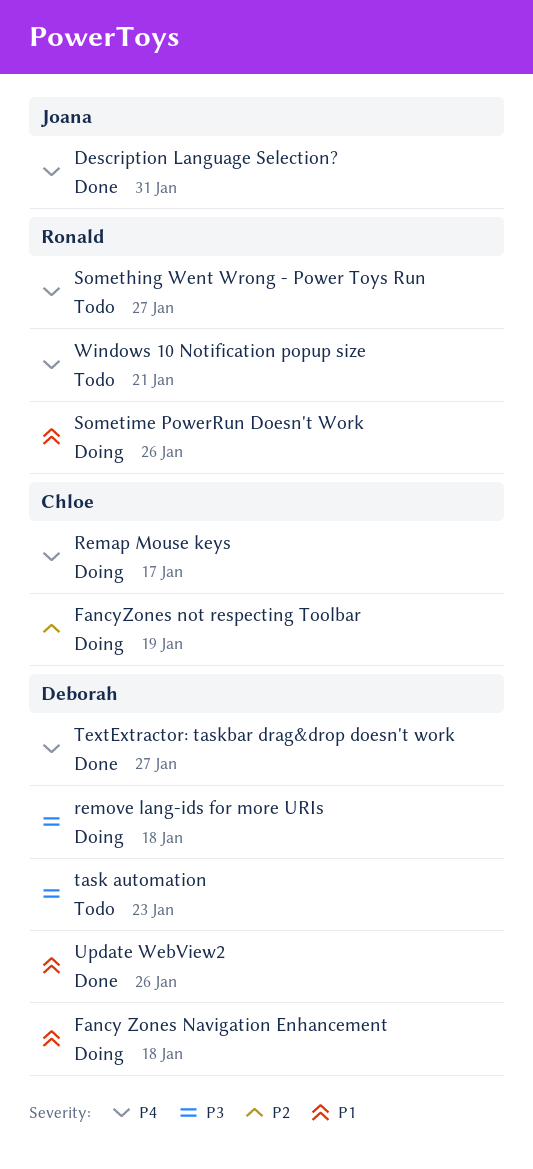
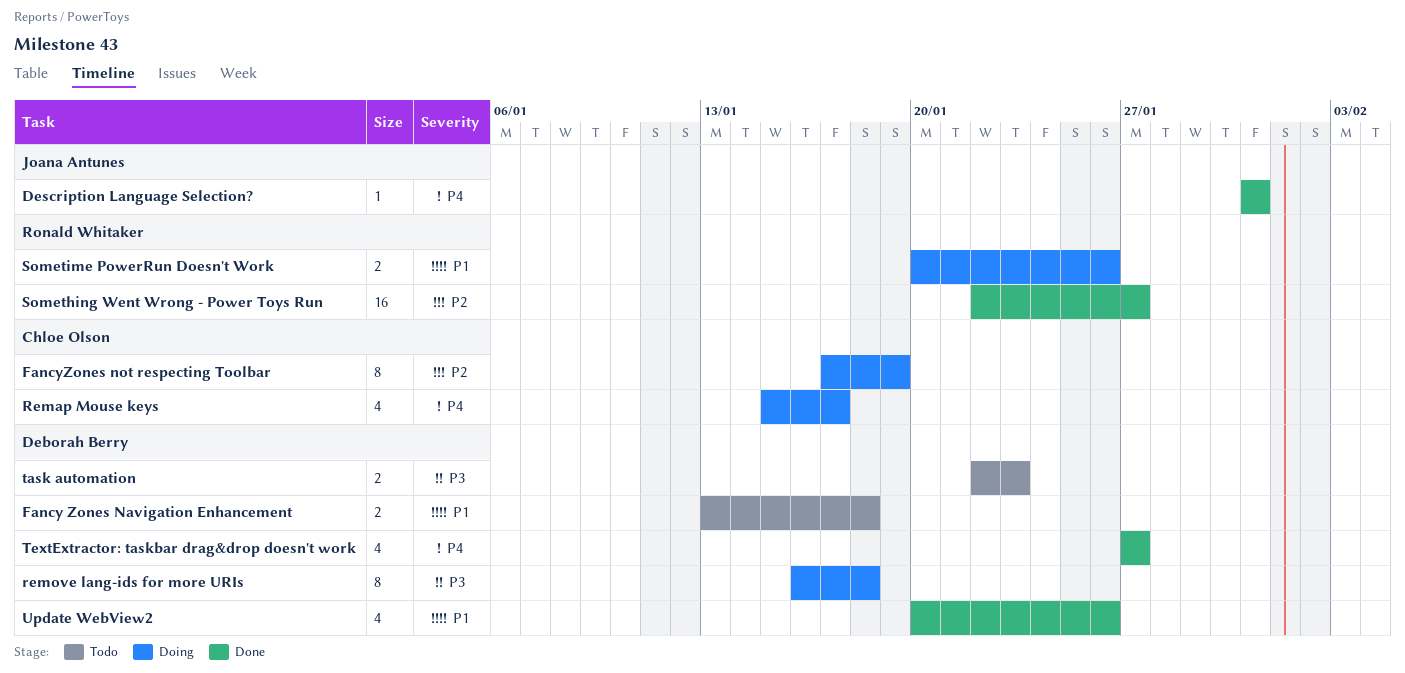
Fancy Zones Navigation Enhancement, status: Doing -> Todo
Something Went Wrong - Power Toys Run, status: Todo -> Done
Something Went Wrong - Power Toys Run, priority: P4 -> P2
Windows 10 Notification popup size: present -> none

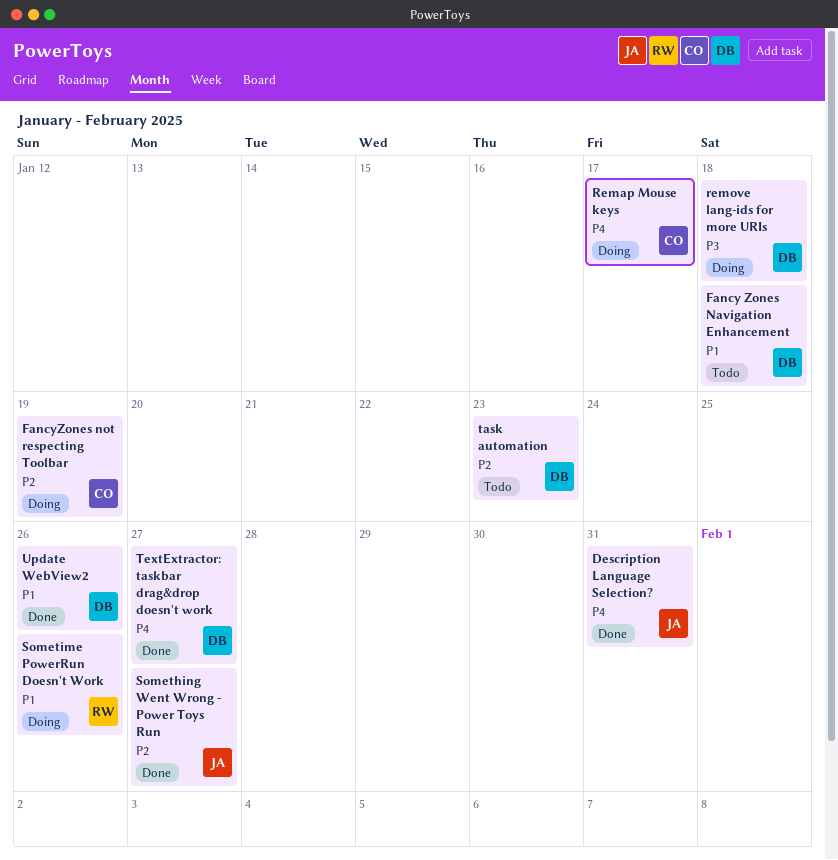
Something Went Wrong - Power Toys Run, owner: Ronald Whitaker -> Joana Antunes
task automation, priority: P3 -> P2

